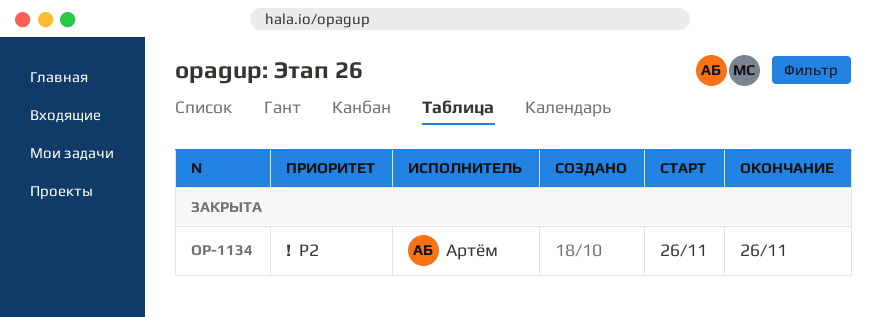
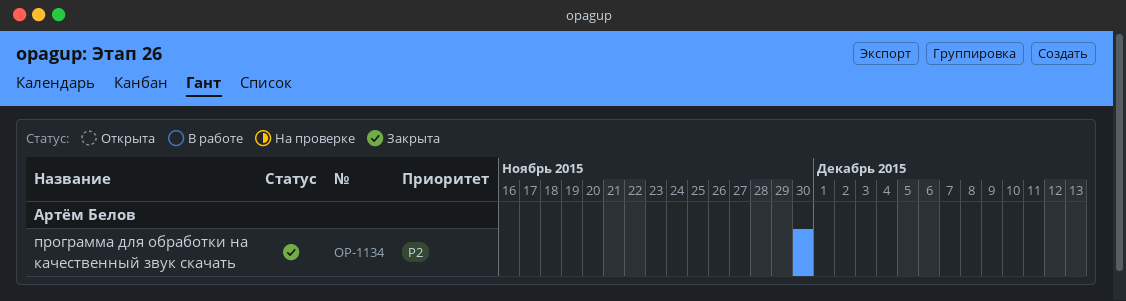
OP-1134, start: Nov 26 -> Nov 30
OP-1134, due: Nov 26 -> Nov 30

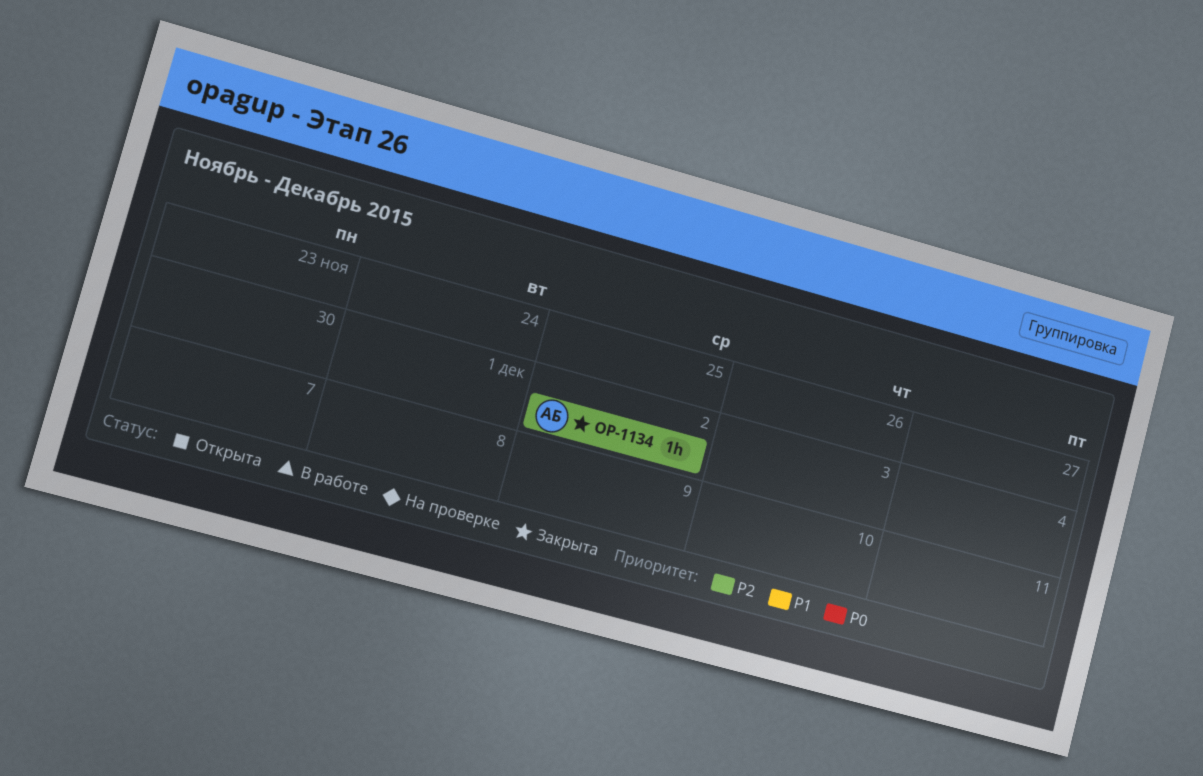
OP-1134, start: Nov 30 -> Dec 2
OP-1134, due: Nov 30 -> Dec 2

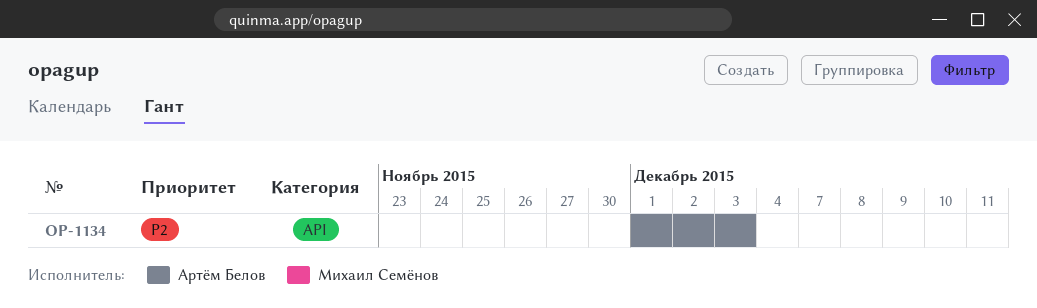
OP-1134, start: Dec 2 -> Dec 1
OP-1134, due: Dec 2 -> Dec 3

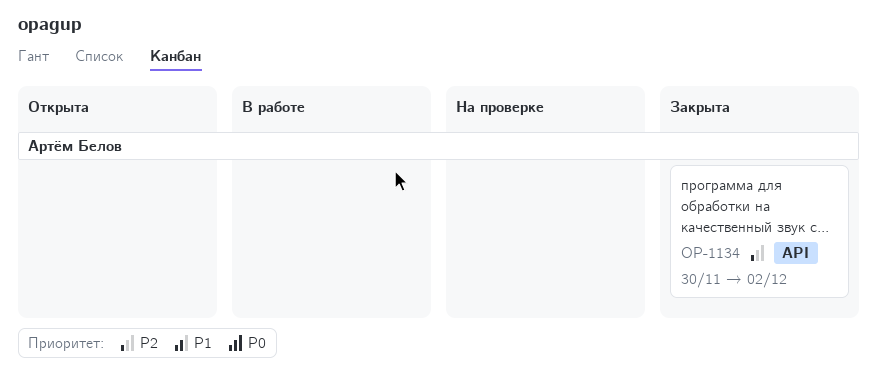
OP-1134, start: Dec 1 -> Nov 30
OP-1134, due: Dec 3 -> Dec 2

